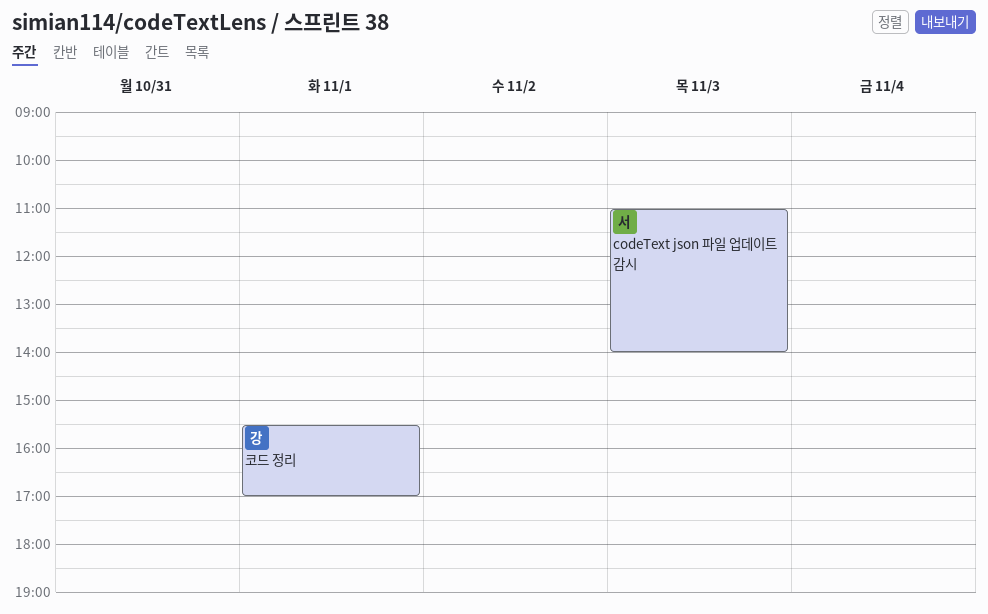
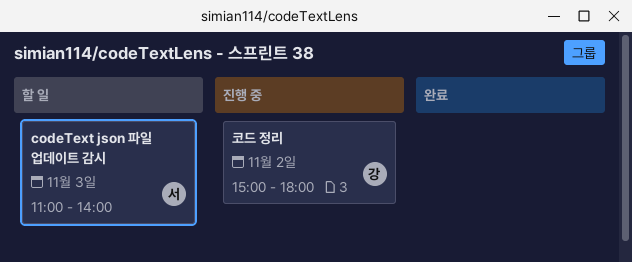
코드 정리, day: Nov 1 -> Nov 2
코드 정리, begins: 15:30 -> 15:00
코드 정리, ends: 17:00 -> 18:00

